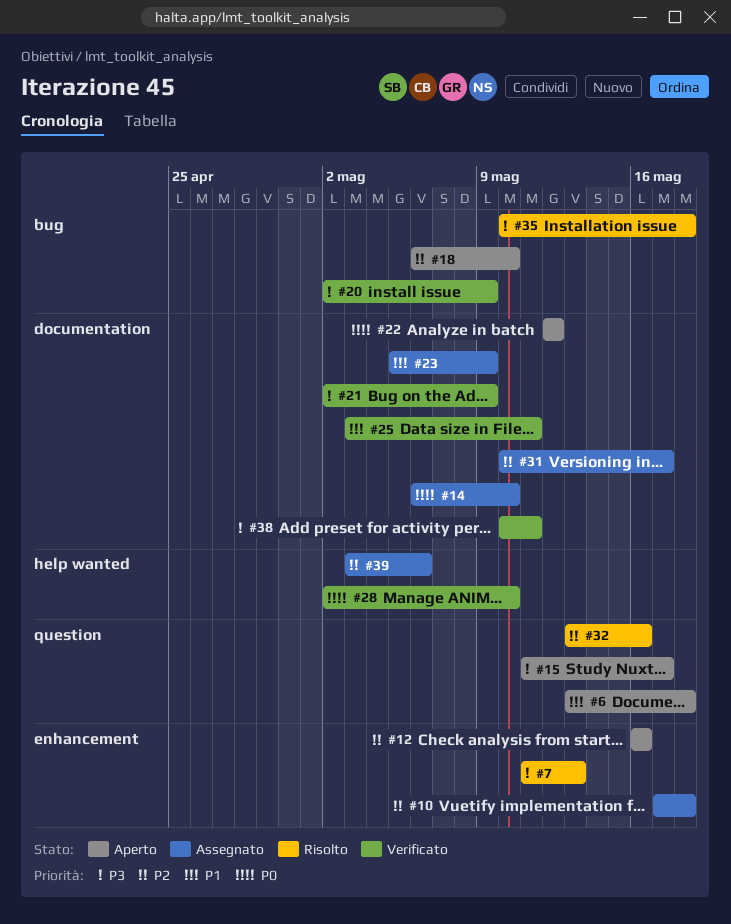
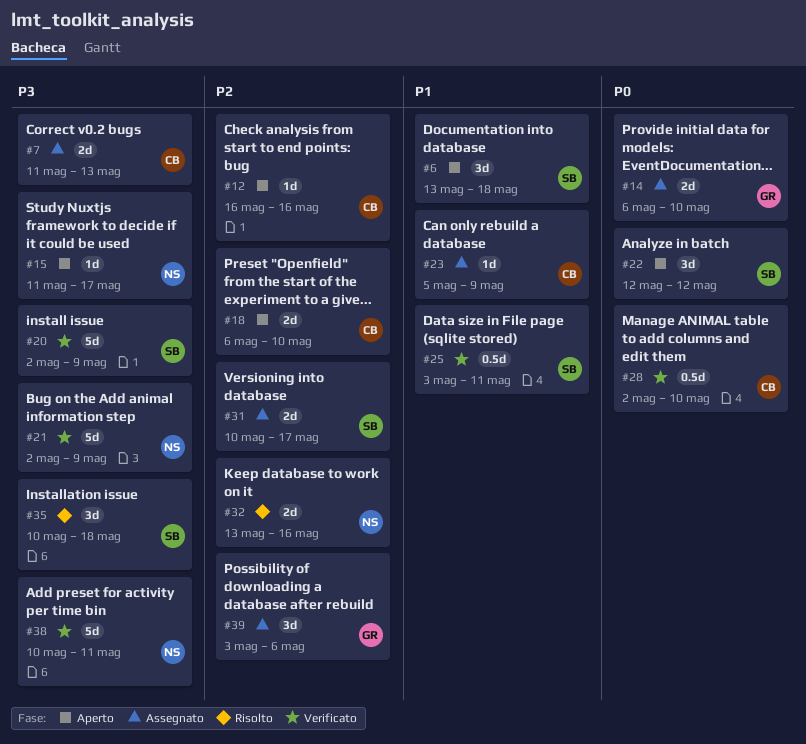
#7, status: Risolto -> Assegnato
#10: present -> none

